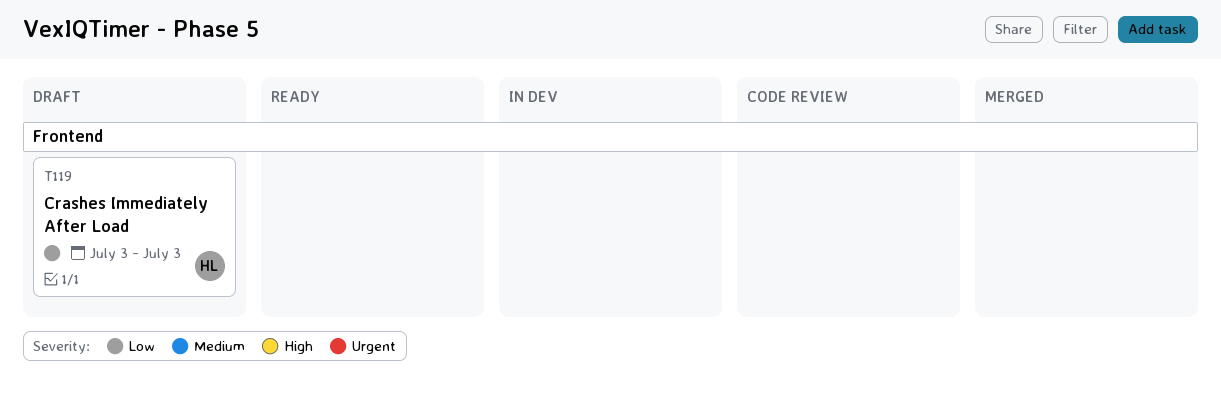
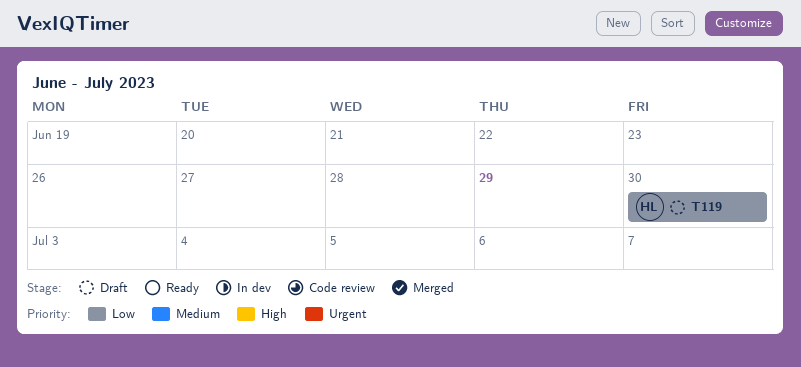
T119, start: Jul 3 -> Jun 30
T119, due: Jul 3 -> Jun 30

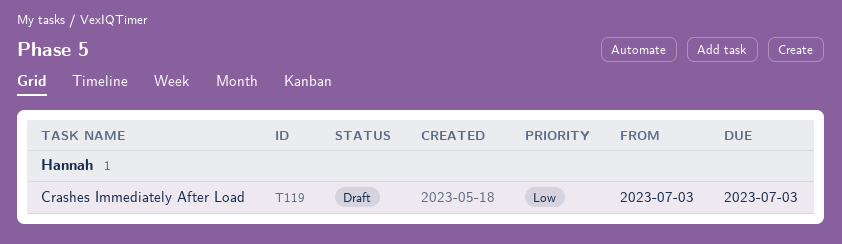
T119, start: Jun 30 -> Jul 3
T119, due: Jun 30 -> Jul 3

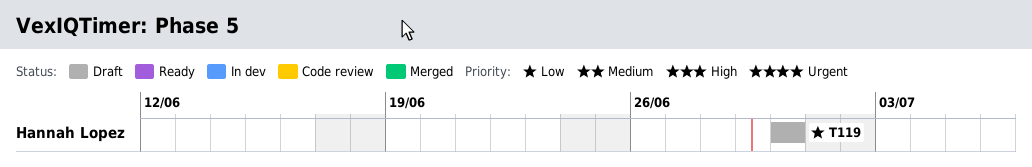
T119, start: Jul 3 -> Jun 30
T119, due: Jul 3 -> Jun 30

